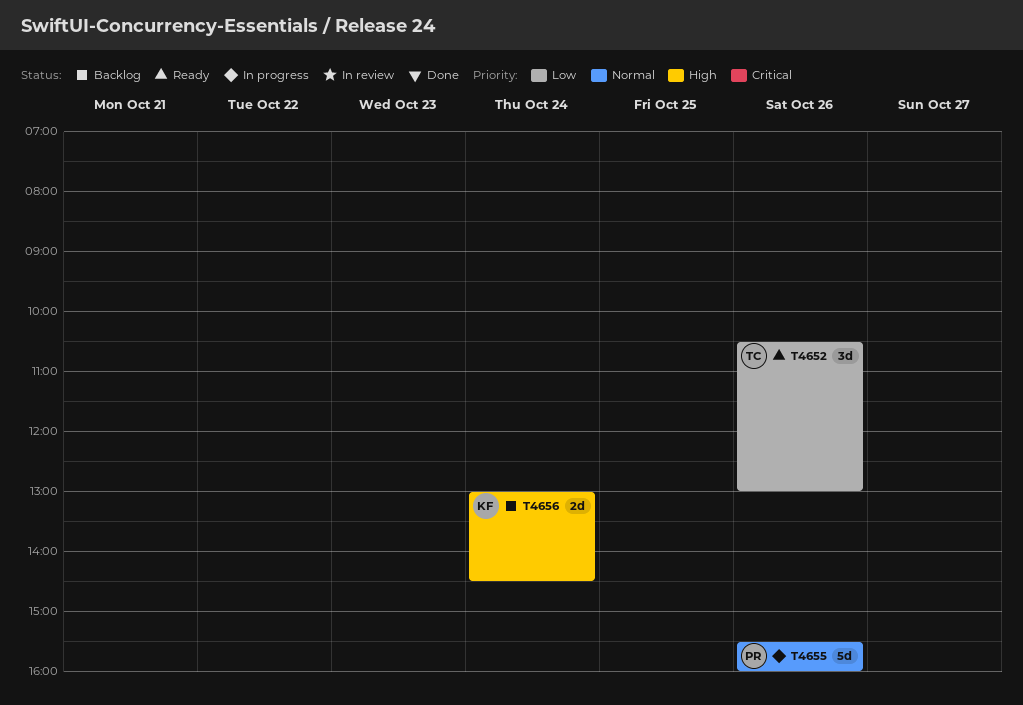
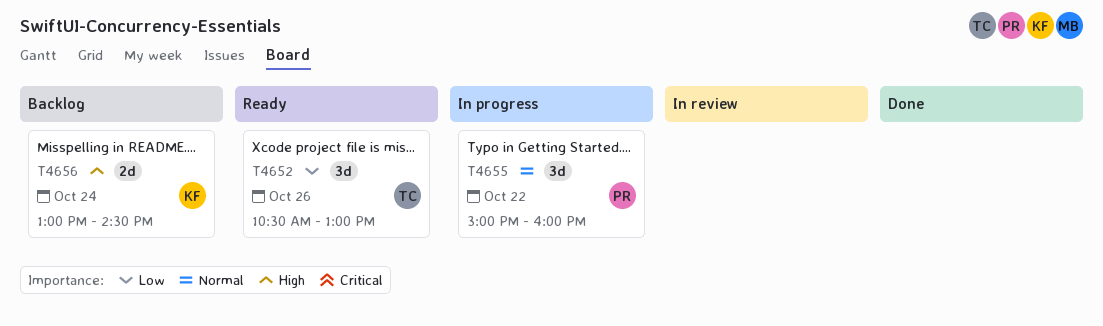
T4655, estimate: 5d -> 3d
T4655, day: Oct 26 -> Oct 22
T4655, begins: 15:30 -> 15:00

